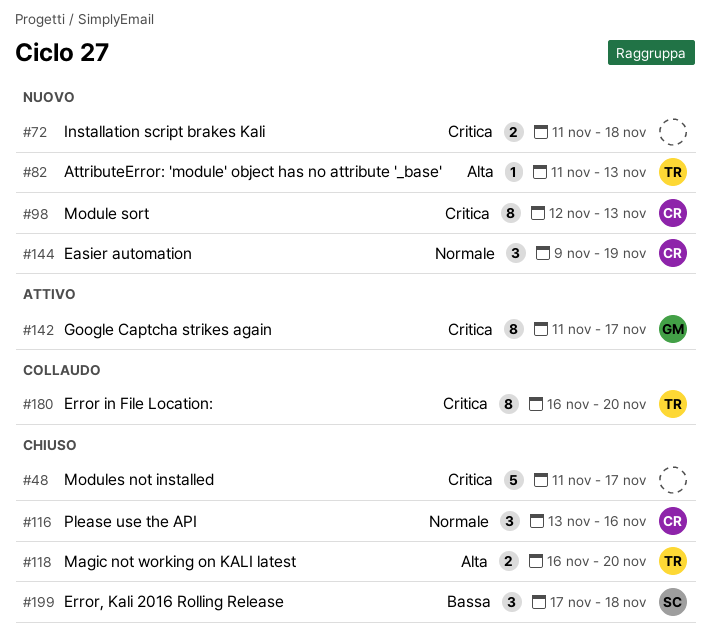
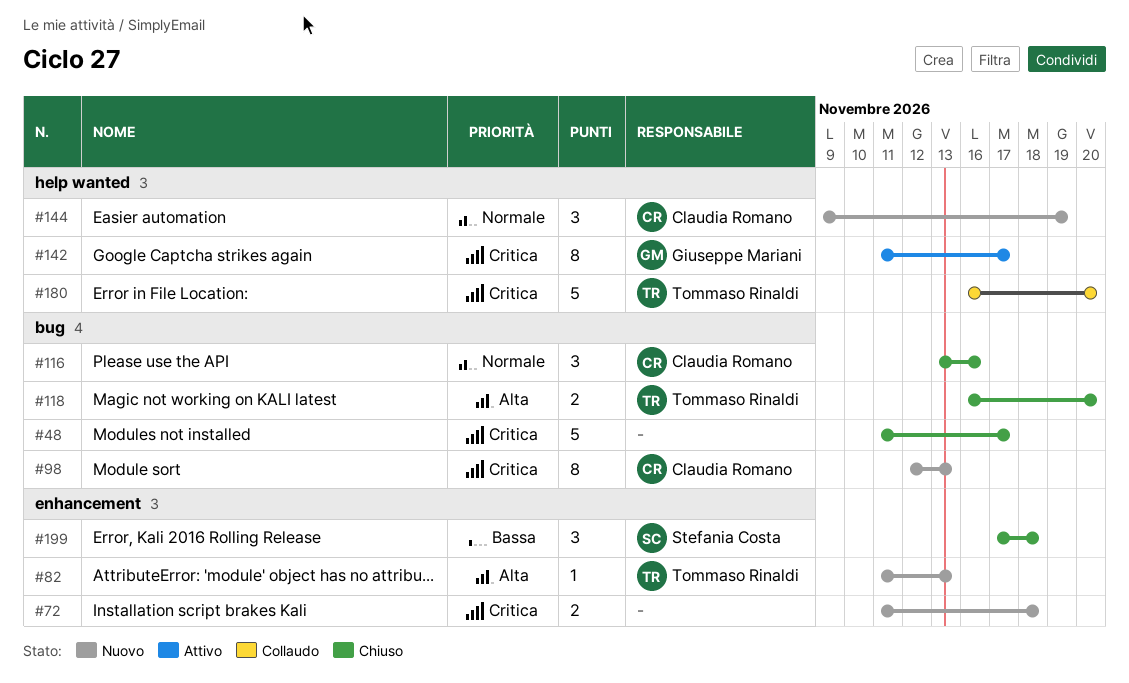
#180, estimate: 8 -> 5

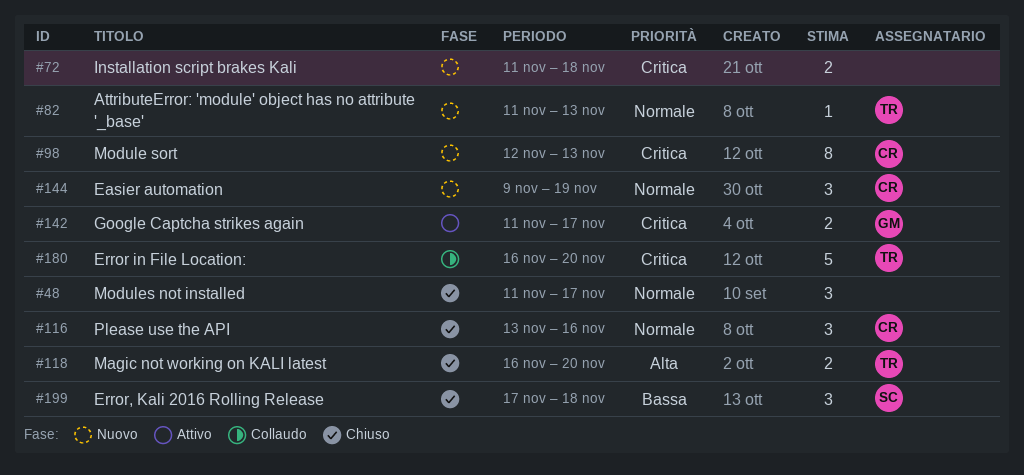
#48, priority: Critica -> Normale
#48, estimate: 5 -> 3
#82, priority: Alta -> Normale
#142, estimate: 8 -> 2

